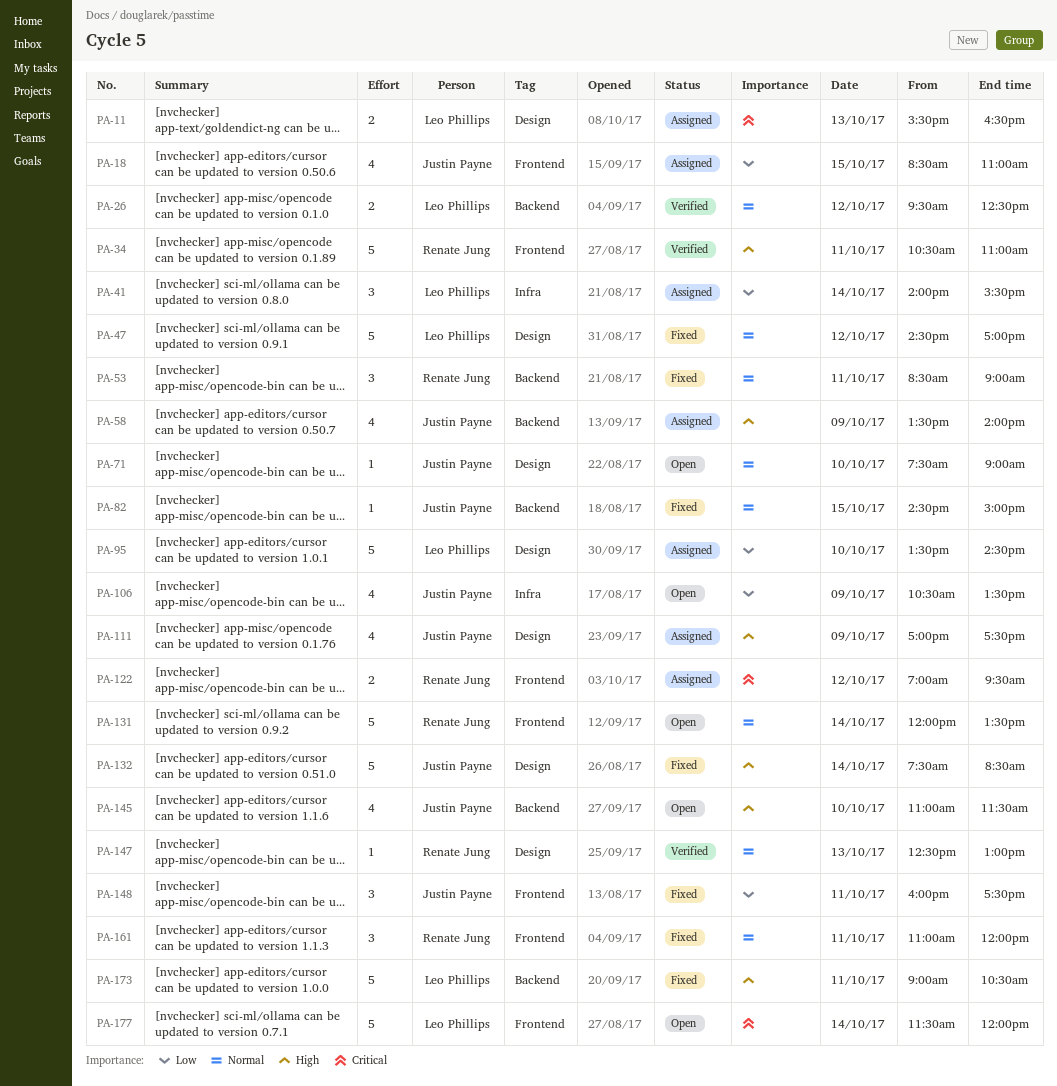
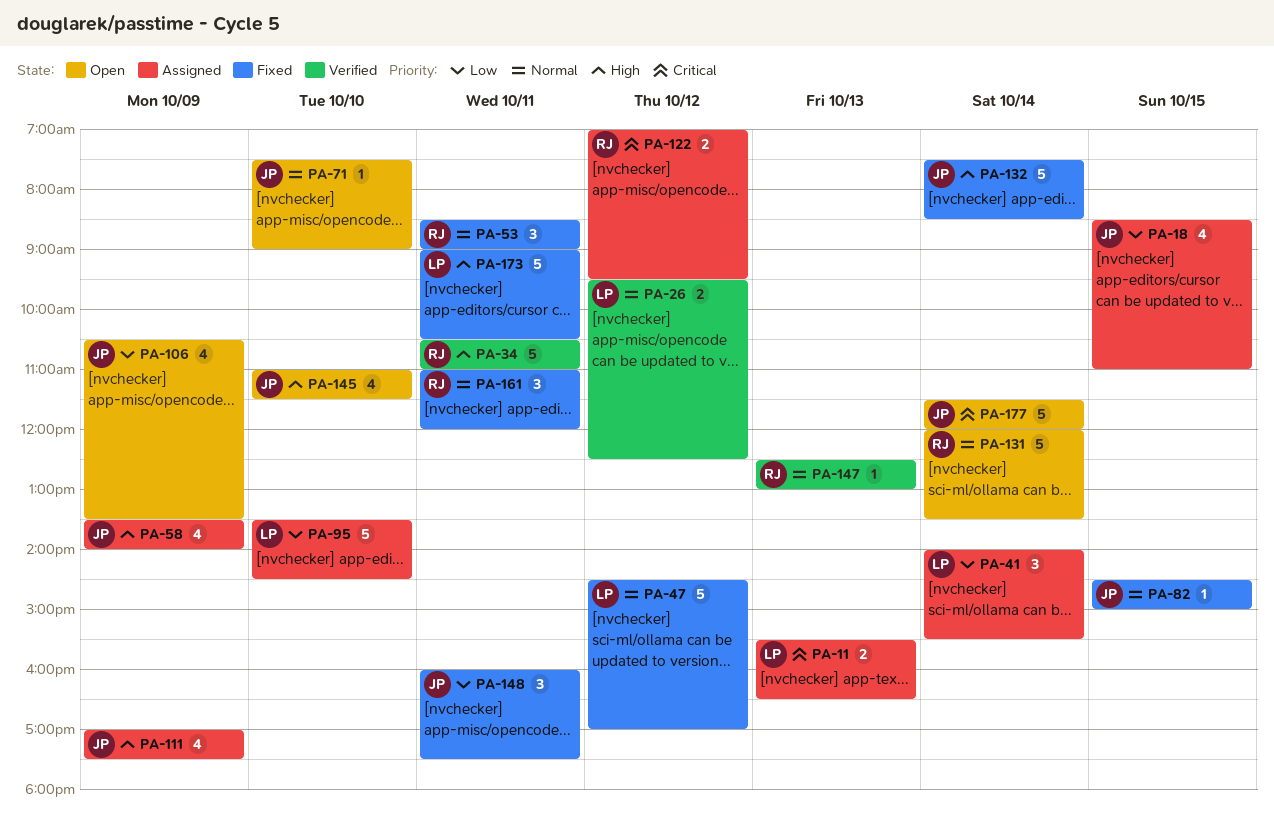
PA-177, owner: Leo Phillips -> Justin Payne

